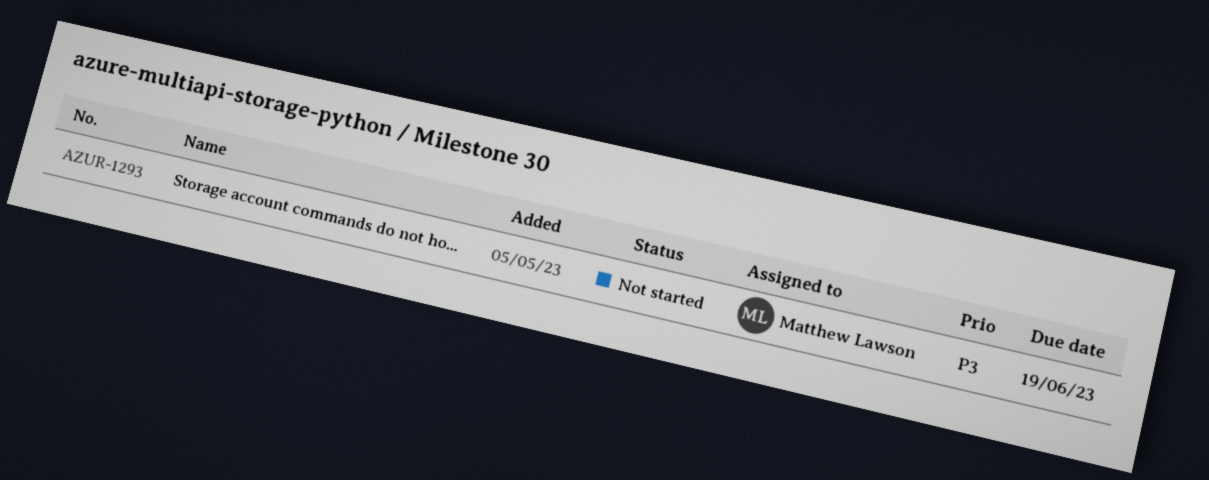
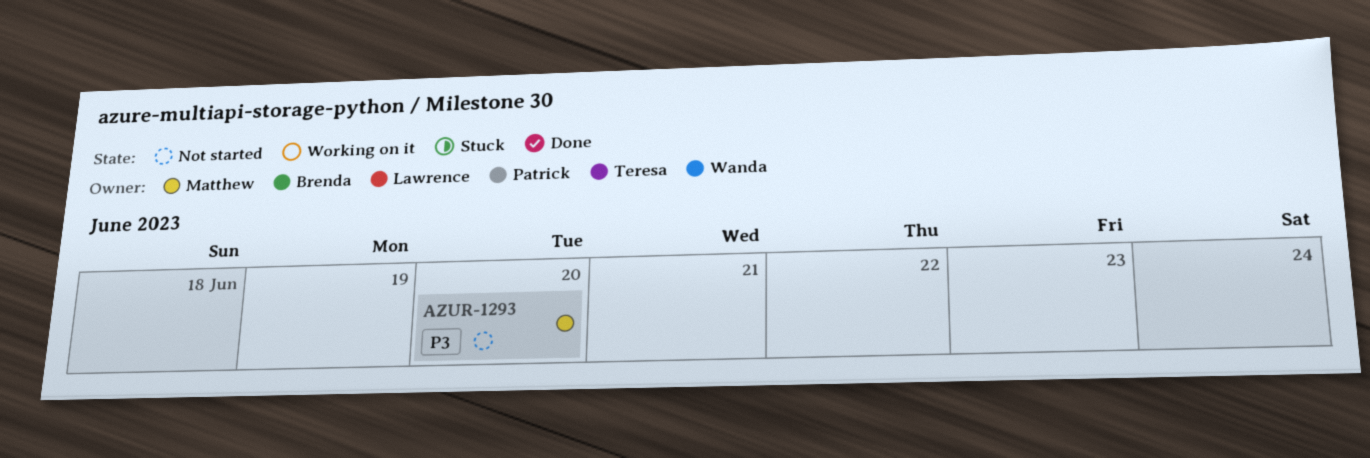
AZUR-1293, due: Jun 19 -> Jun 20

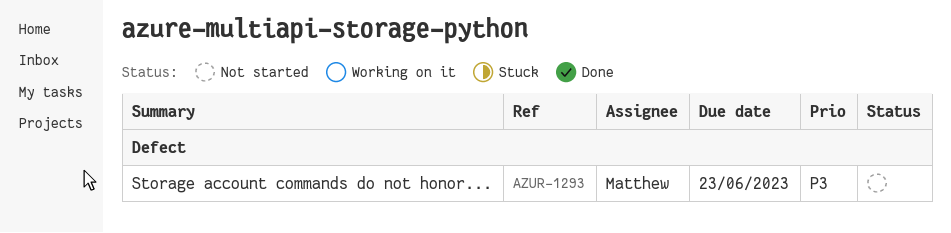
AZUR-1293, due: Jun 20 -> Jun 23

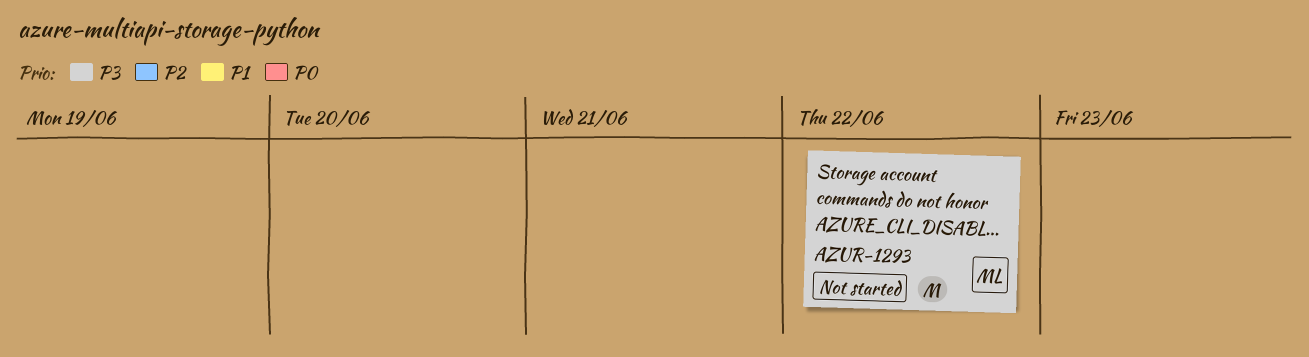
AZUR-1293, due: Jun 23 -> Jun 22

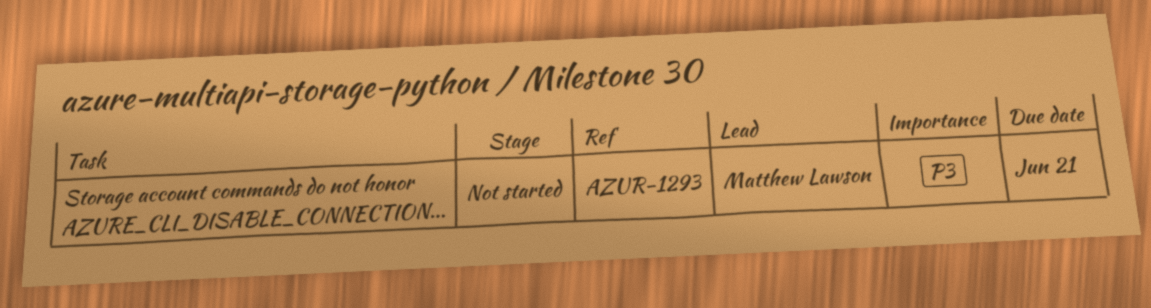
AZUR-1293, due: Jun 22 -> Jun 21

